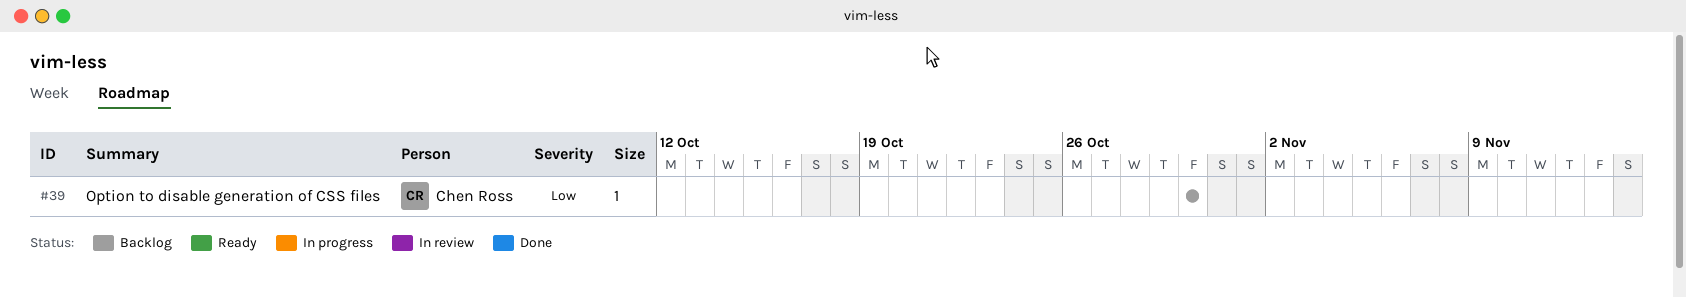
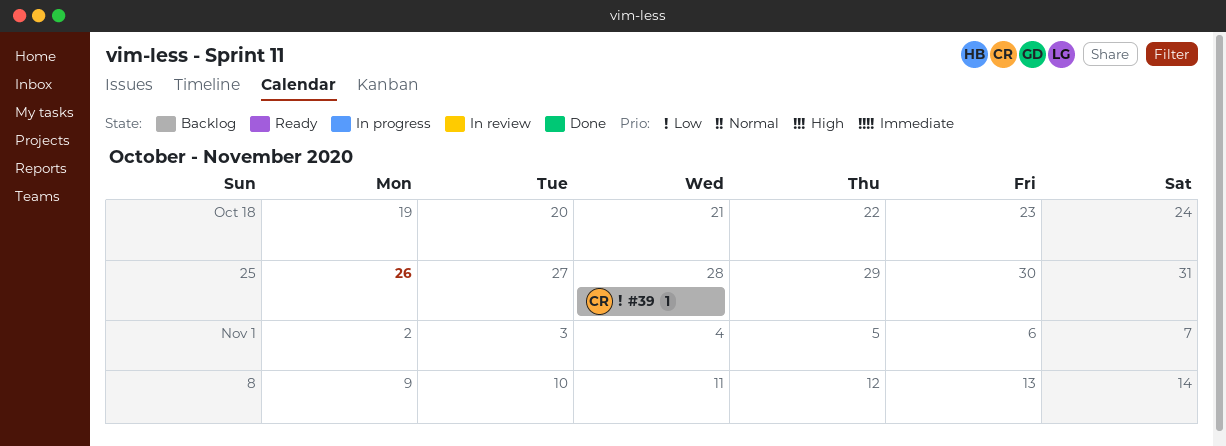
#39, start: Oct 30 -> Oct 28
#39, due: Oct 30 -> Oct 28

